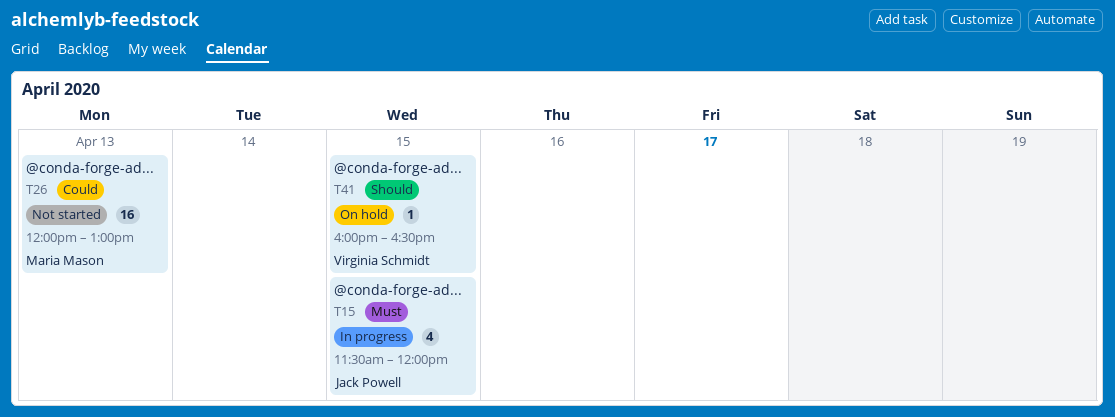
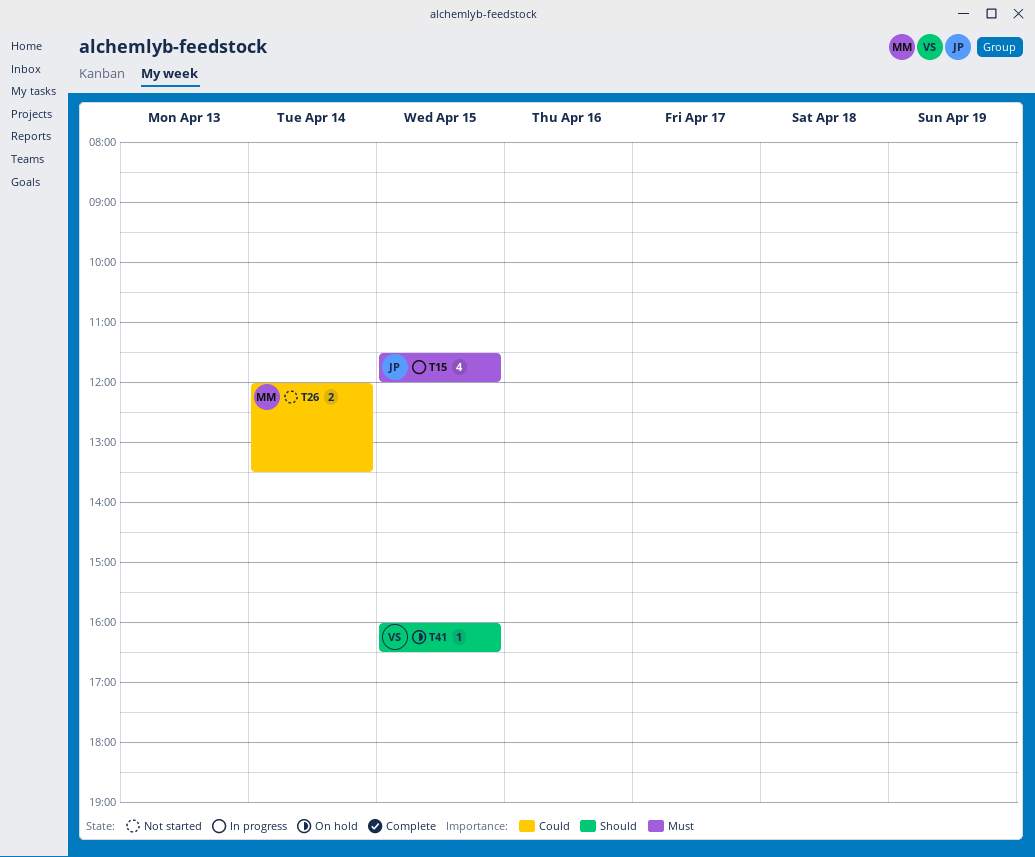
T26, estimate: 16 -> 2
T26, day: Apr 13 -> Apr 14
T26, ends: 13:00 -> 13:30

